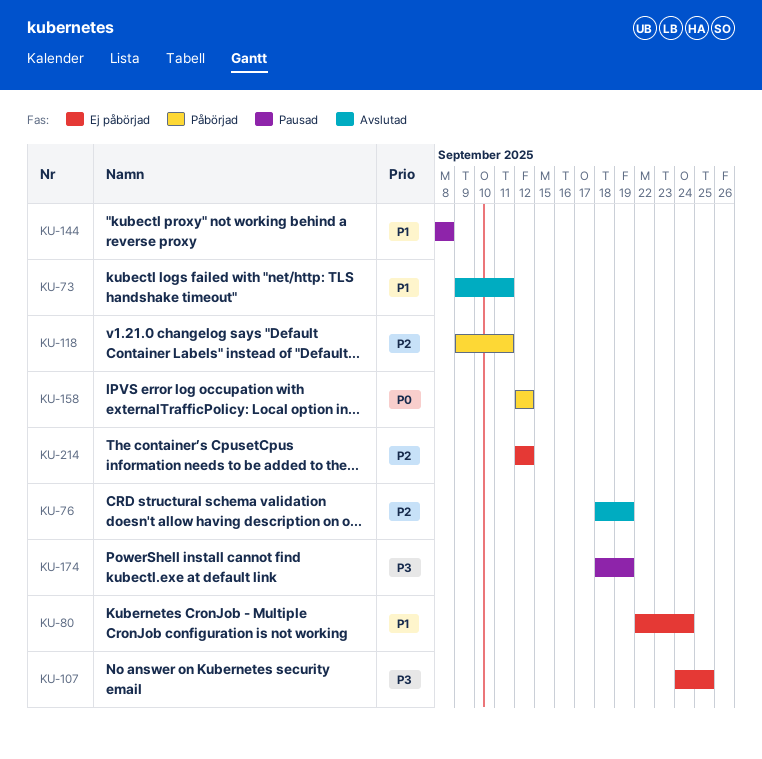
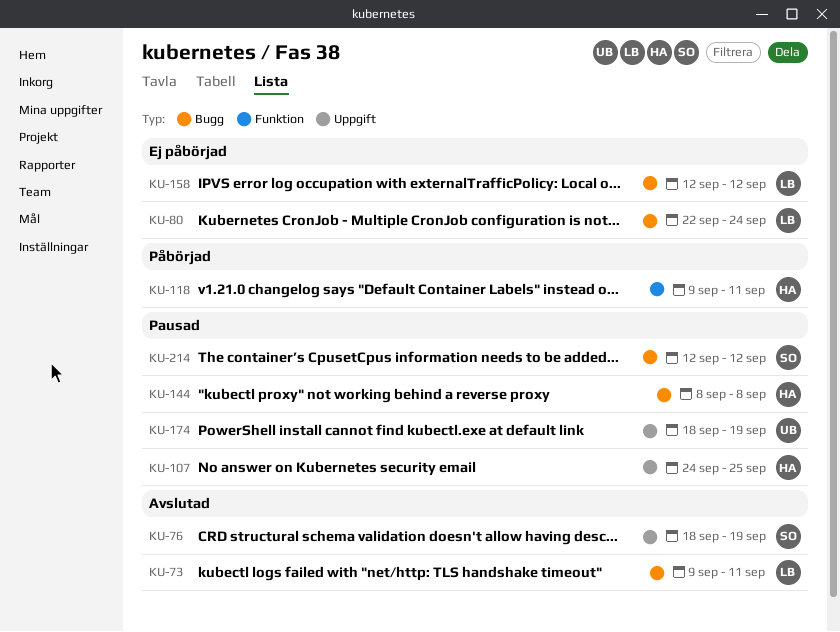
KU-107, status: Ej påbörjad -> Pausad
KU-158, status: Påbörjad -> Ej påbörjad
KU-214, status: Ej påbörjad -> Pausad

